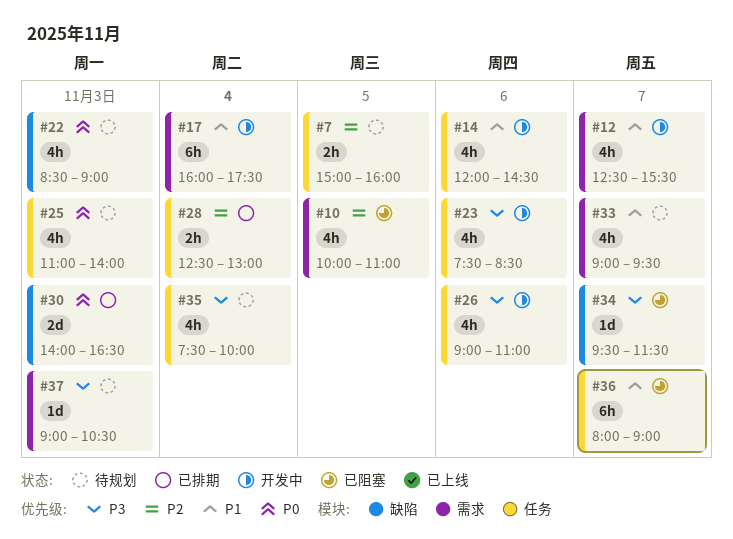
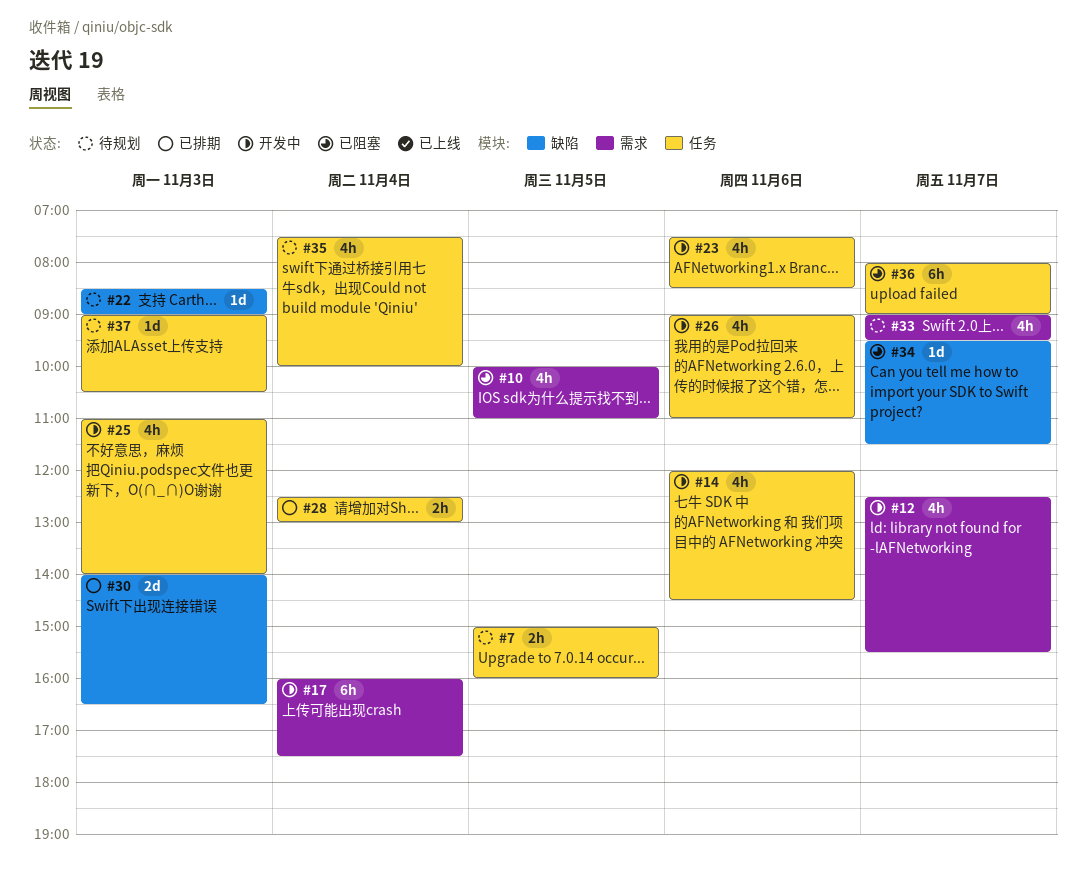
#22, estimate: 4h -> 1d
#25, status: 待规划 -> 开发中
#37, label: 需求 -> 任务

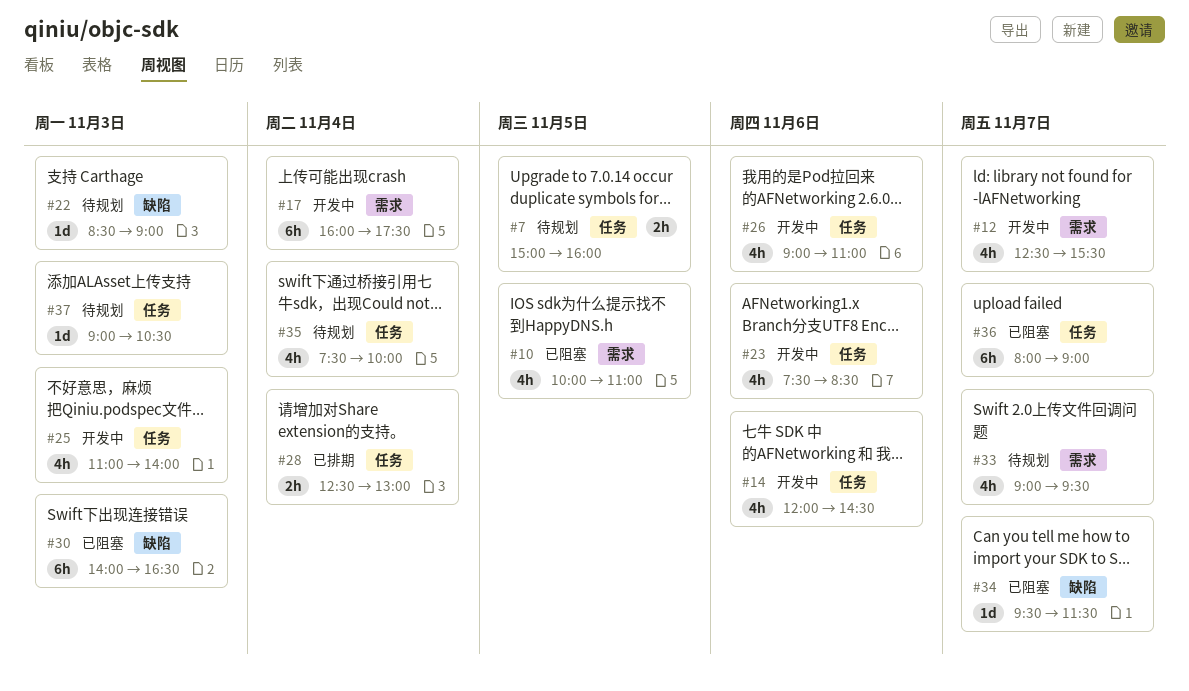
#30, status: 已排期 -> 已阻塞
#30, estimate: 2d -> 6h

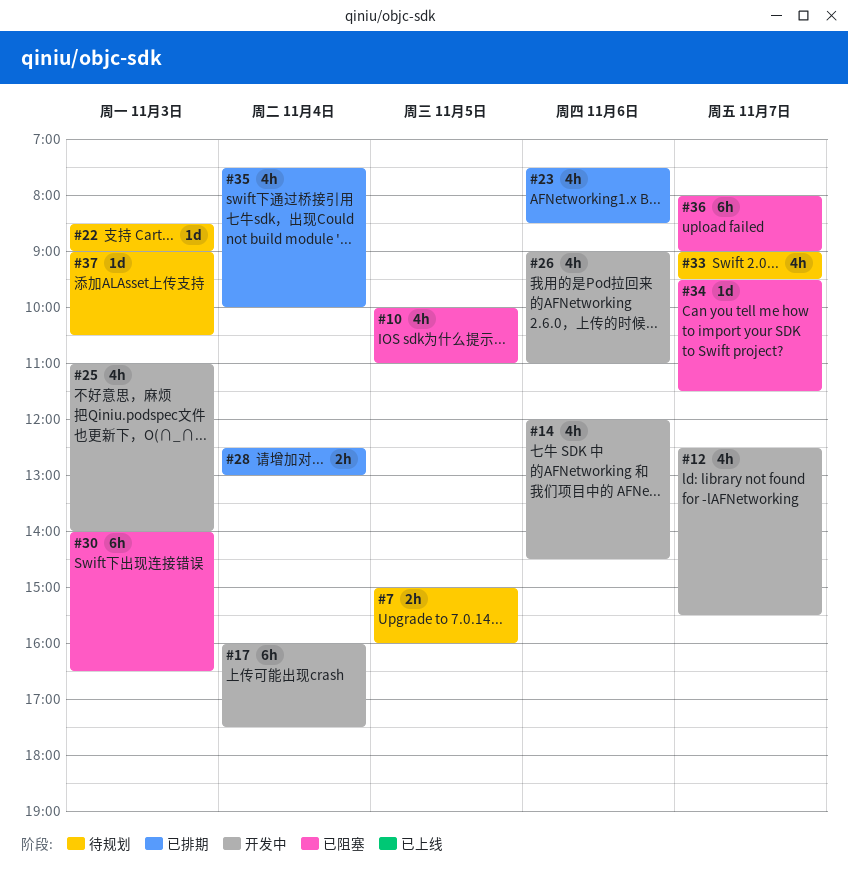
#23, status: 开发中 -> 已排期
#35, status: 待规划 -> 已排期

